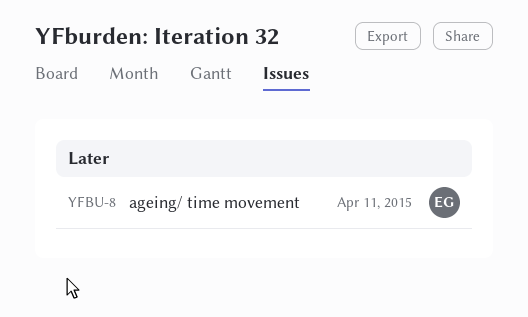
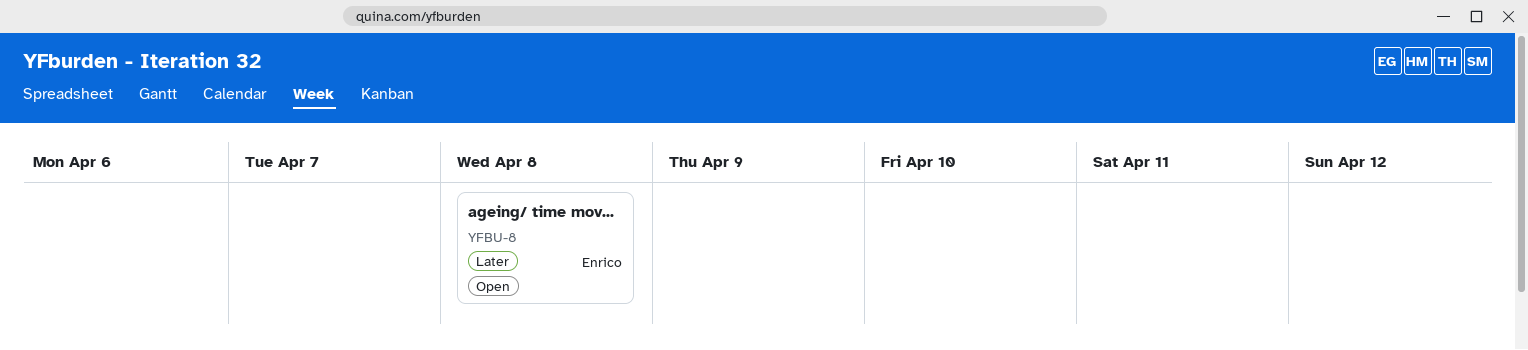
YFBU-8, due: Apr 11 -> Apr 8

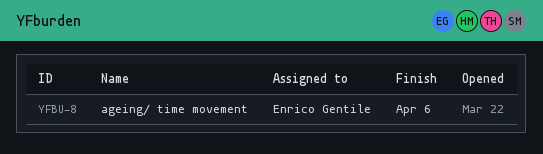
YFBU-8, due: Apr 8 -> Apr 6

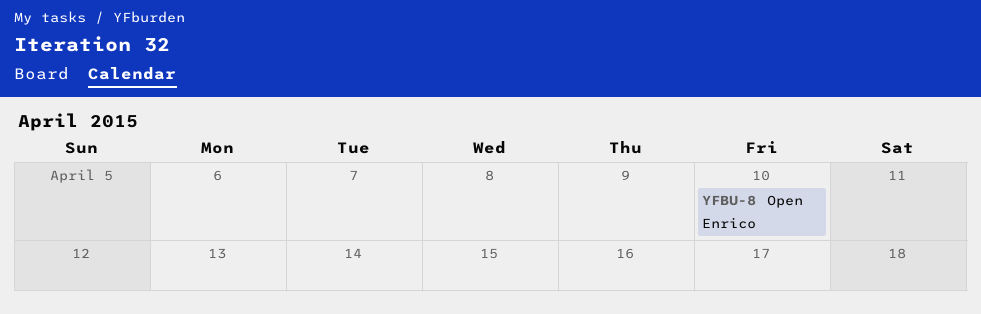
YFBU-8, due: Apr 6 -> Apr 10

